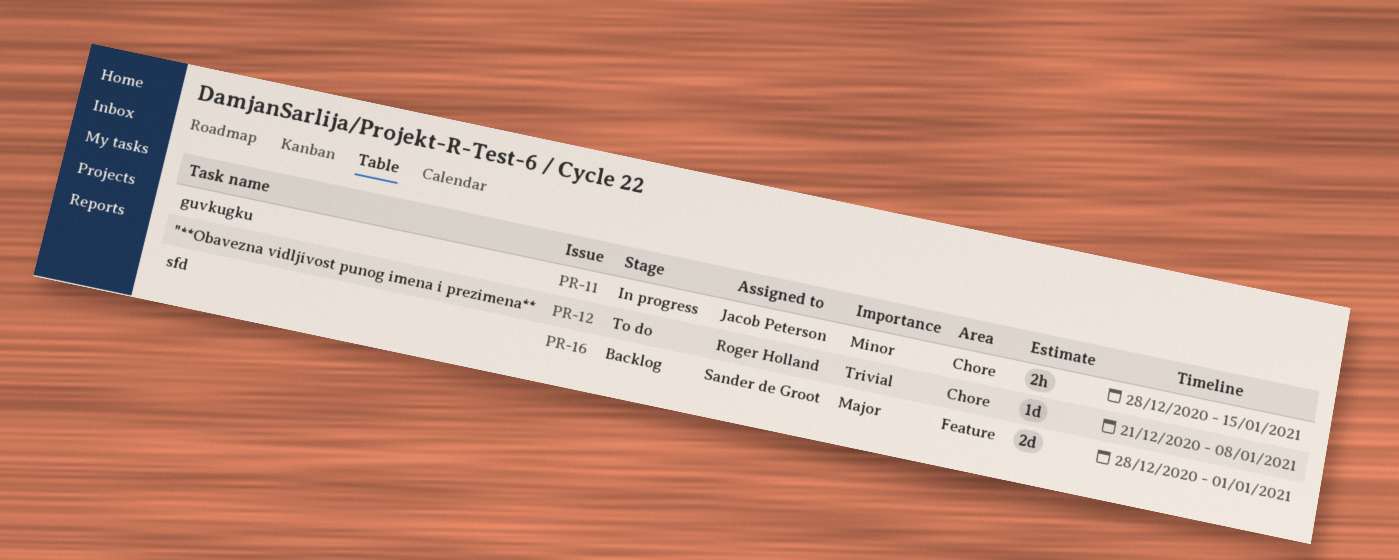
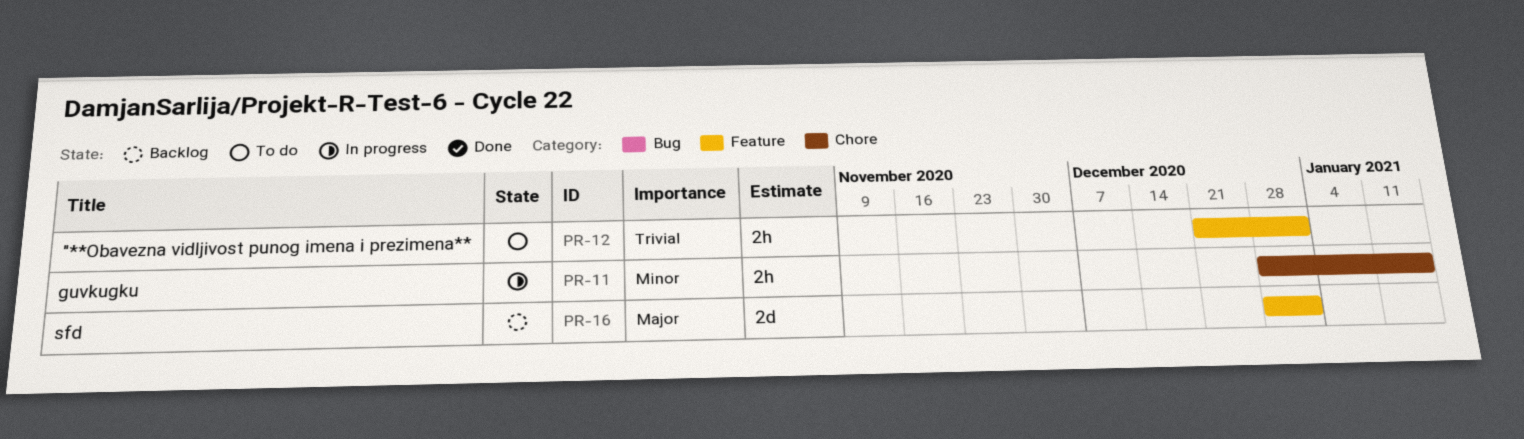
PR-12, label: Chore -> Feature
PR-12, estimate: 1d -> 2h
PR-12, due: Jan 8 -> Jan 1

